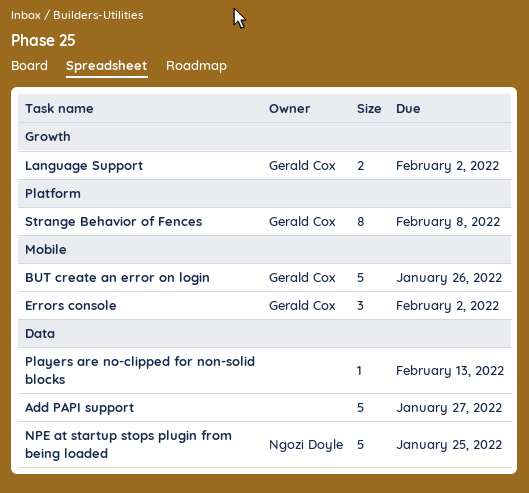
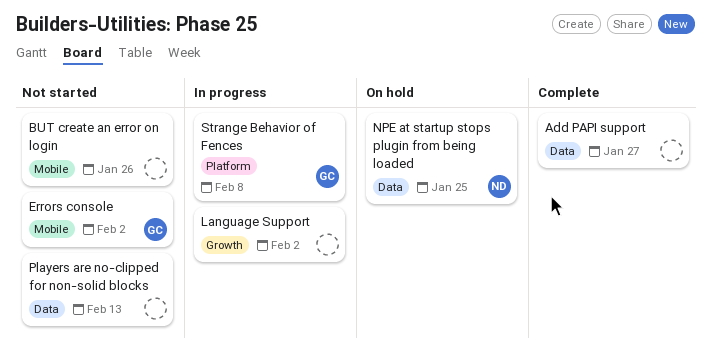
BUT create an error on login, owner: Gerald Cox -> none
Language Support, owner: Gerald Cox -> none

